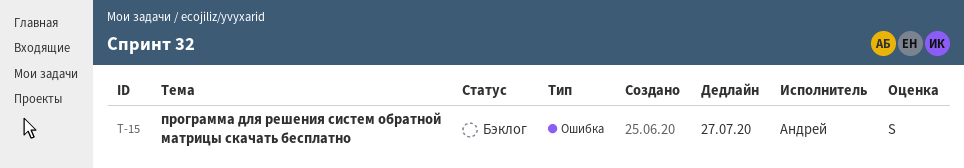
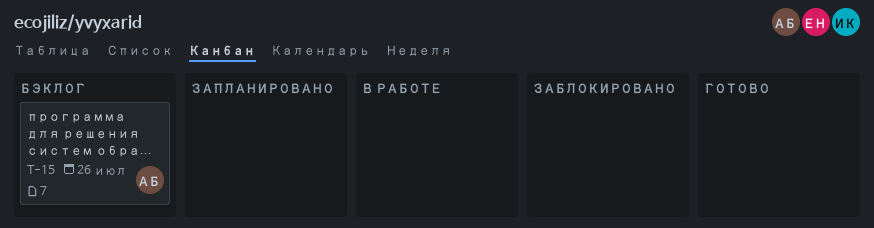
T-15, due: Jul 27 -> Jul 26

